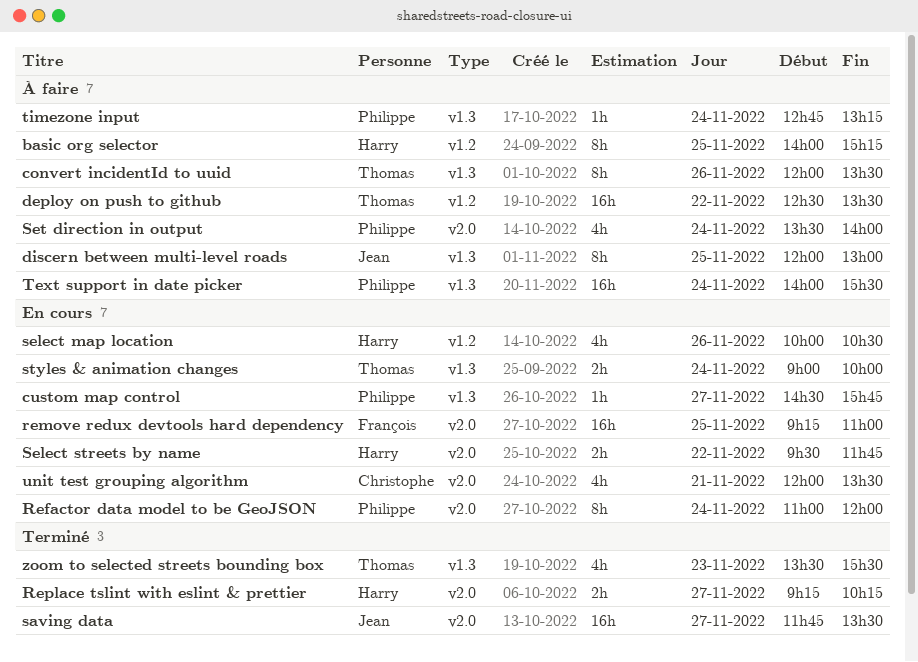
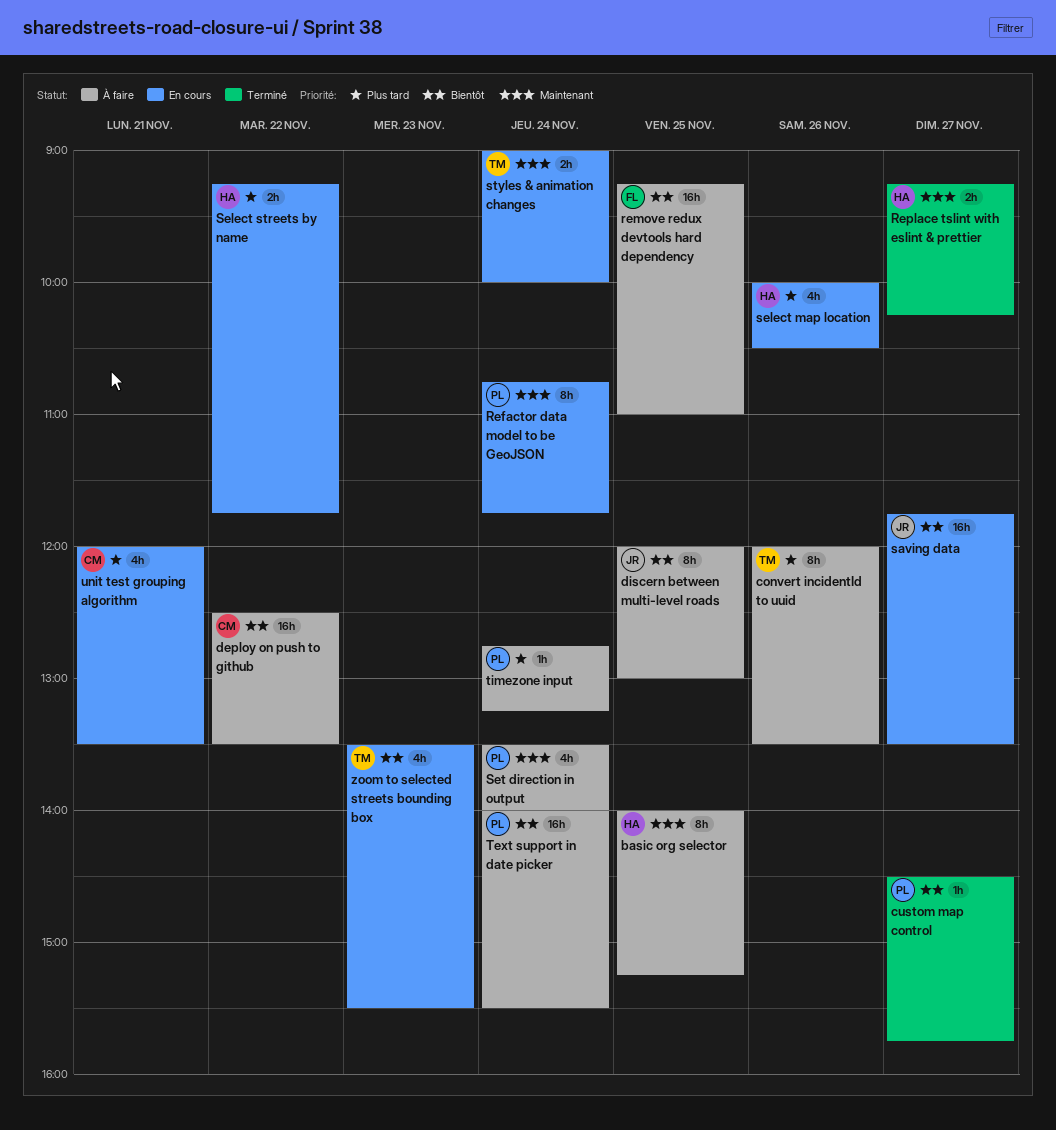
custom map control, status: En cours -> Terminé
deploy on push to github, owner: Thomas -> Christophe
Refactor data model to be GeoJSON, begins: 11:00 -> 10:45
Refactor data model to be GeoJSON, ends: 12:00 -> 11:45
remove redux devtools hard dependency, status: En cours -> À faire
saving data, status: Terminé -> En cours
Select streets by name, begins: 09:30 -> 09:15
zoom to selected streets bounding box, status: Terminé -> En cours

